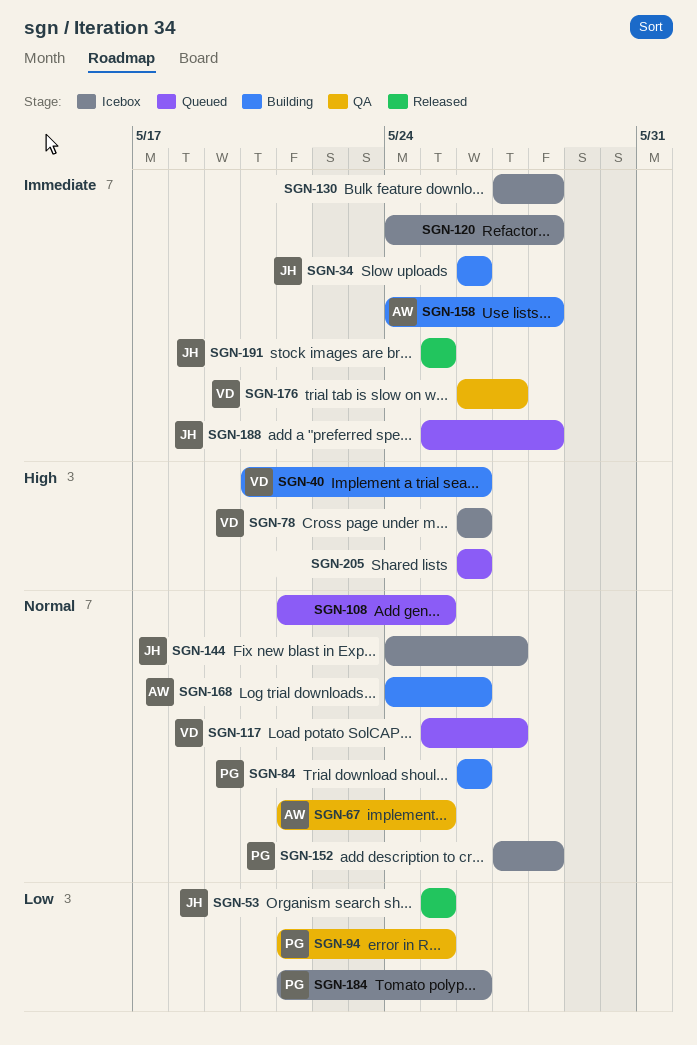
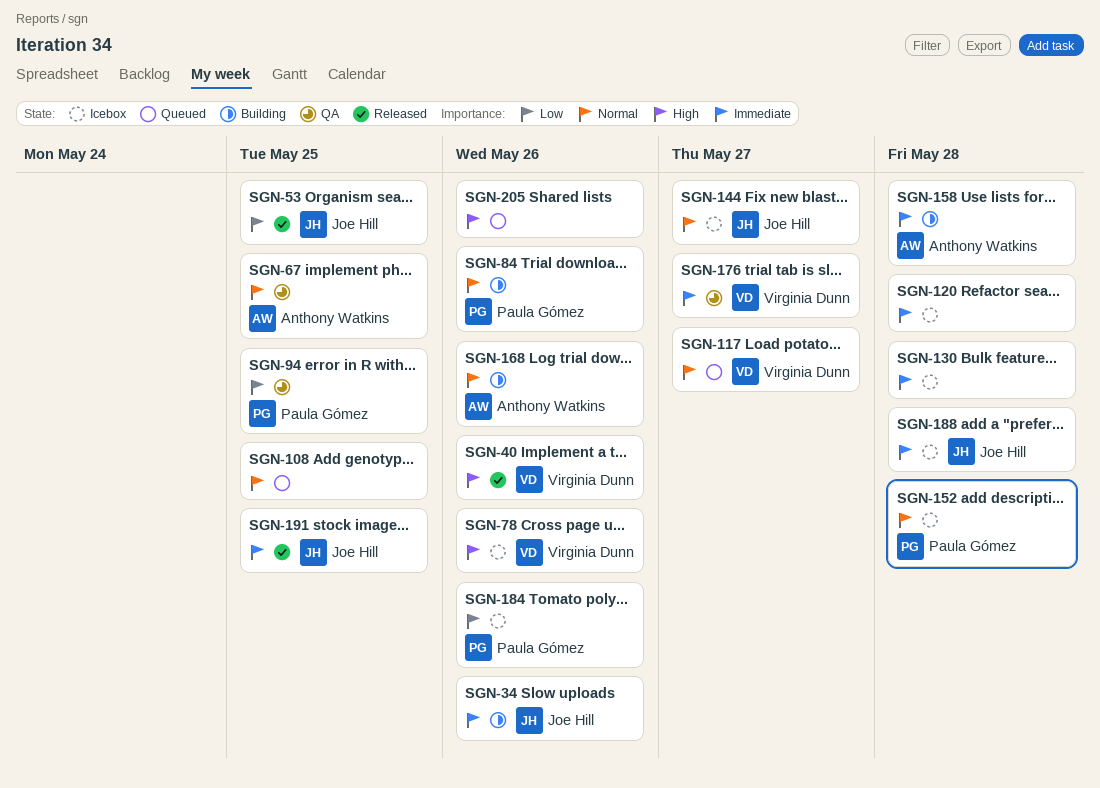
SGN-40, status: Building -> Released
SGN-188, status: Queued -> Icebox

